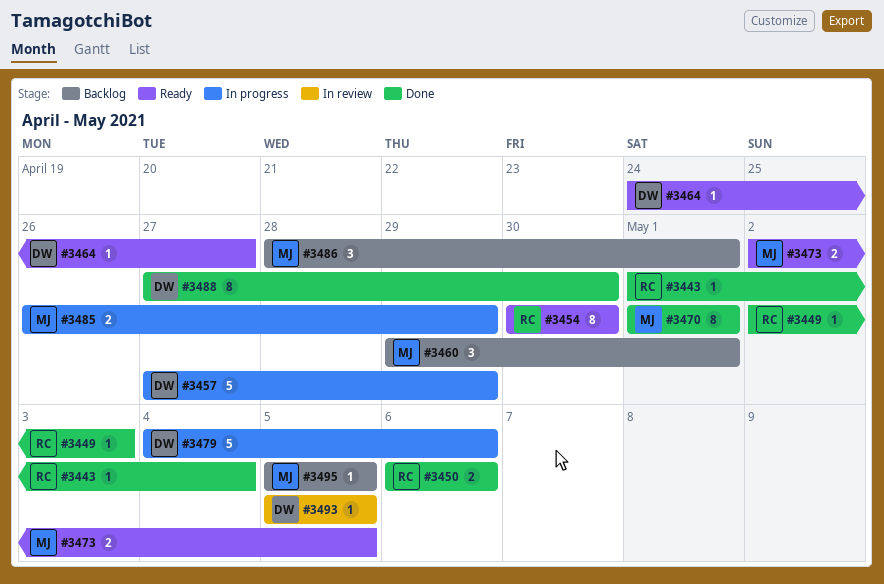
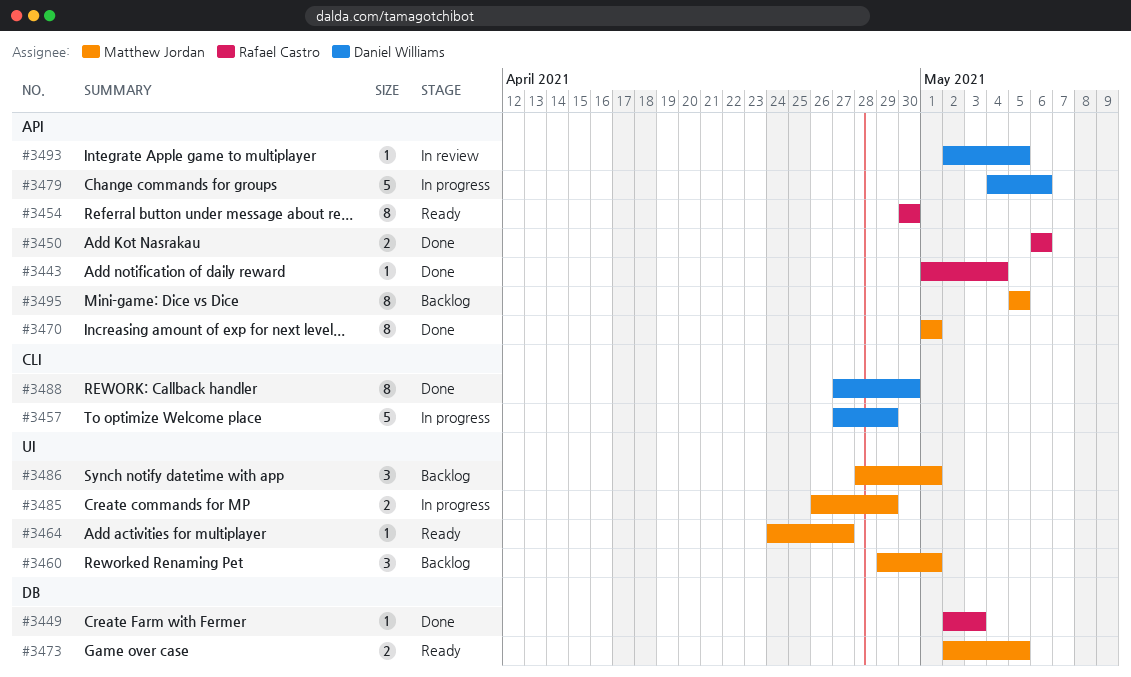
#3464, owner: Daniel Williams -> Matthew Jordan
#3493, start: May 5 -> May 2
#3495, estimate: 1 -> 8

